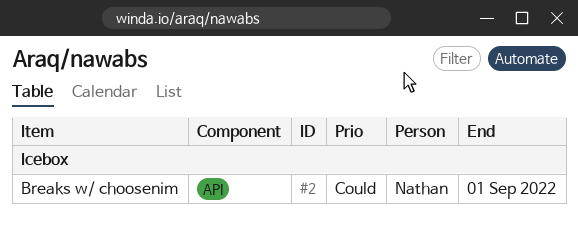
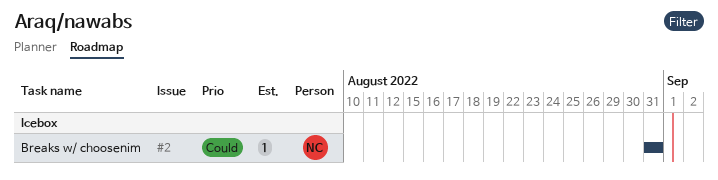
#2, due: Sep 1 -> Aug 31

